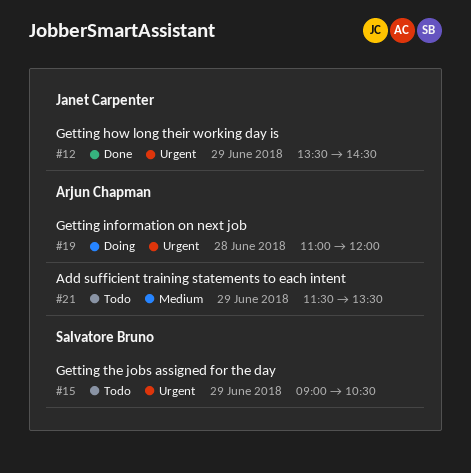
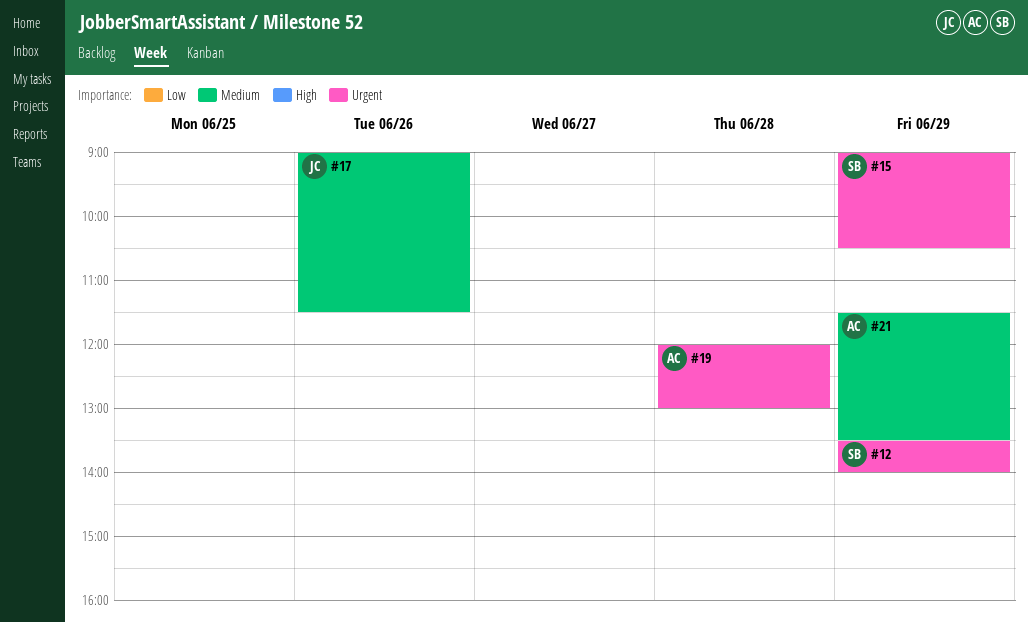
#12, owner: Janet Carpenter -> Salvatore Bruno
#12, ends: 14:30 -> 14:00
#17: none -> present
#19, begins: 11:00 -> 12:00
#19, ends: 12:00 -> 13:00

